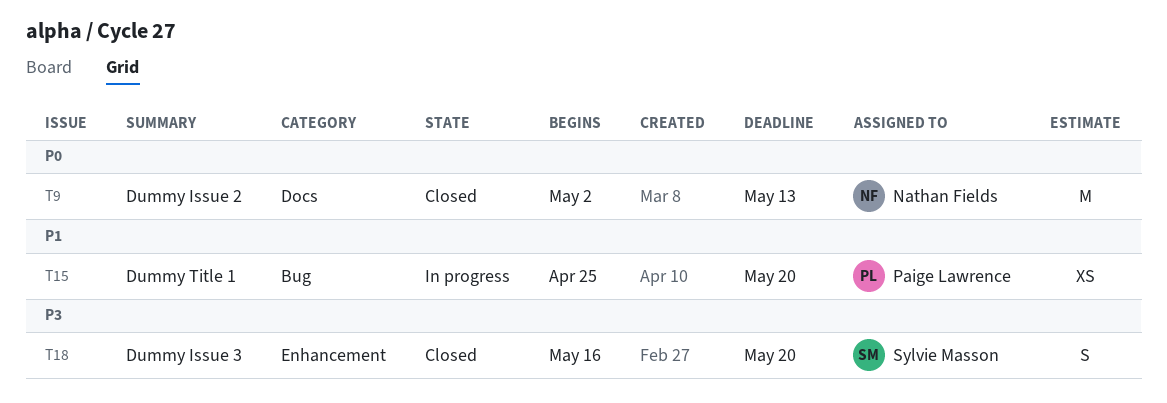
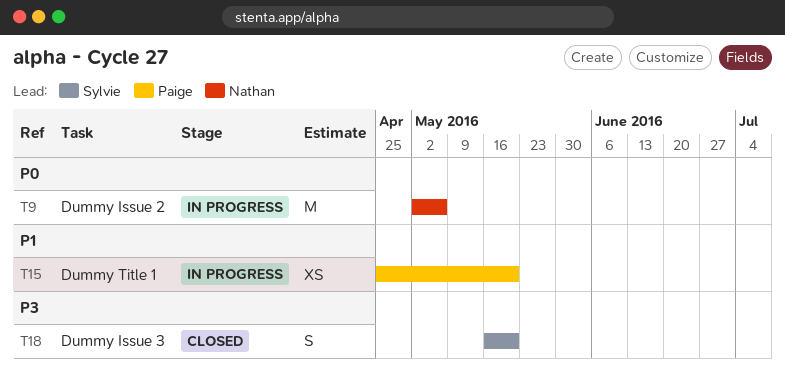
T9, status: Closed -> In progress
T9, due: May 13 -> May 6

